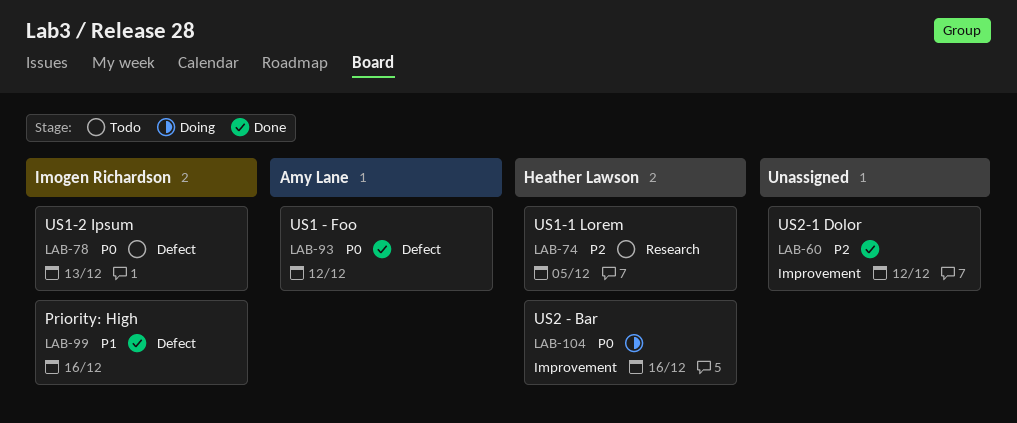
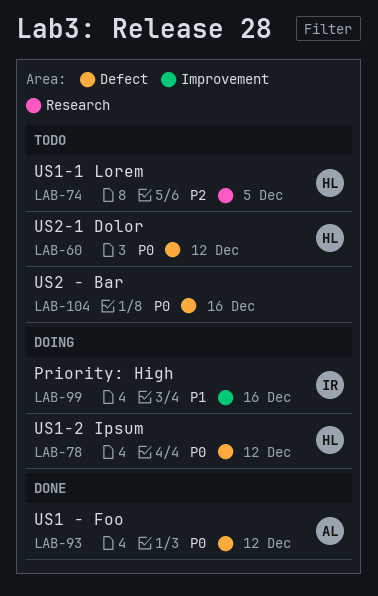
LAB-60, status: Done -> Todo
LAB-60, owner: none -> Heather Lawson
LAB-60, priority: P2 -> P0
LAB-60, label: Improvement -> Defect
LAB-78, status: Todo -> Doing
LAB-78, owner: Imogen Richardson -> Heather Lawson
LAB-78, due: Dec 13 -> Dec 12
LAB-99, status: Done -> Doing
LAB-99, label: Defect -> Improvement
LAB-104, status: Doing -> Todo
LAB-104, owner: Heather Lawson -> none
LAB-104, label: Improvement -> Defect

